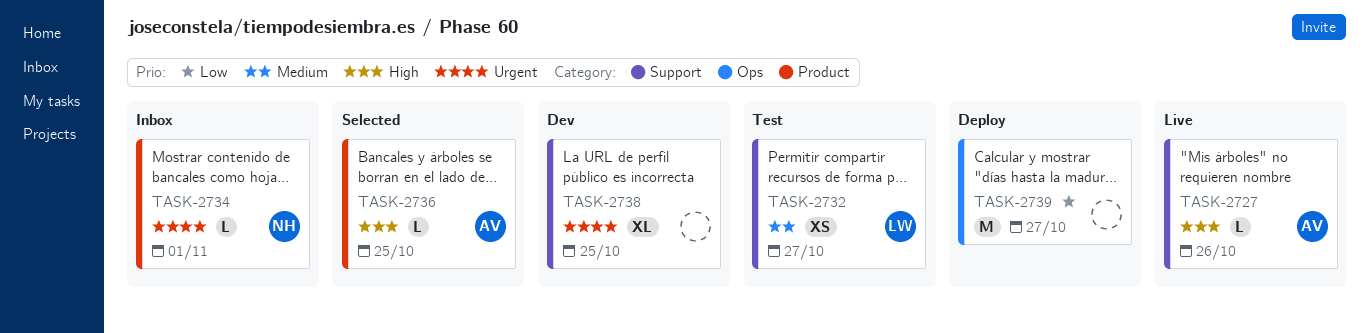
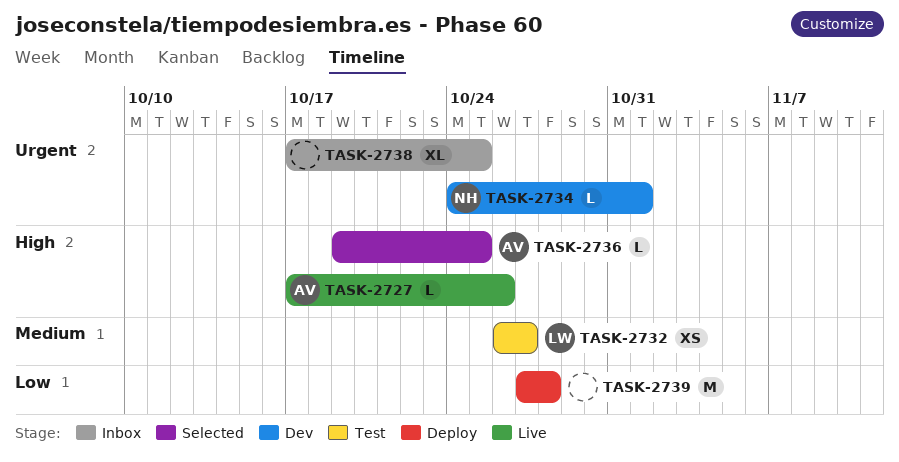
TASK-2734, status: Inbox -> Dev
TASK-2738, status: Dev -> Inbox
TASK-2739, due: Oct 27 -> Oct 28

